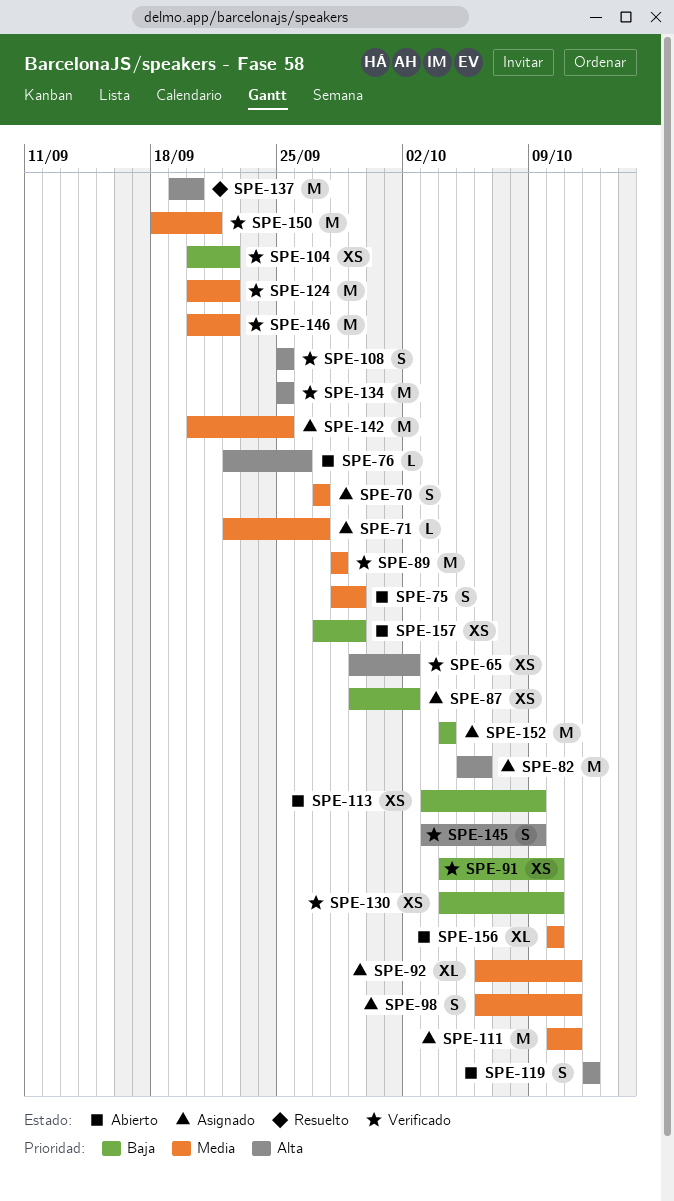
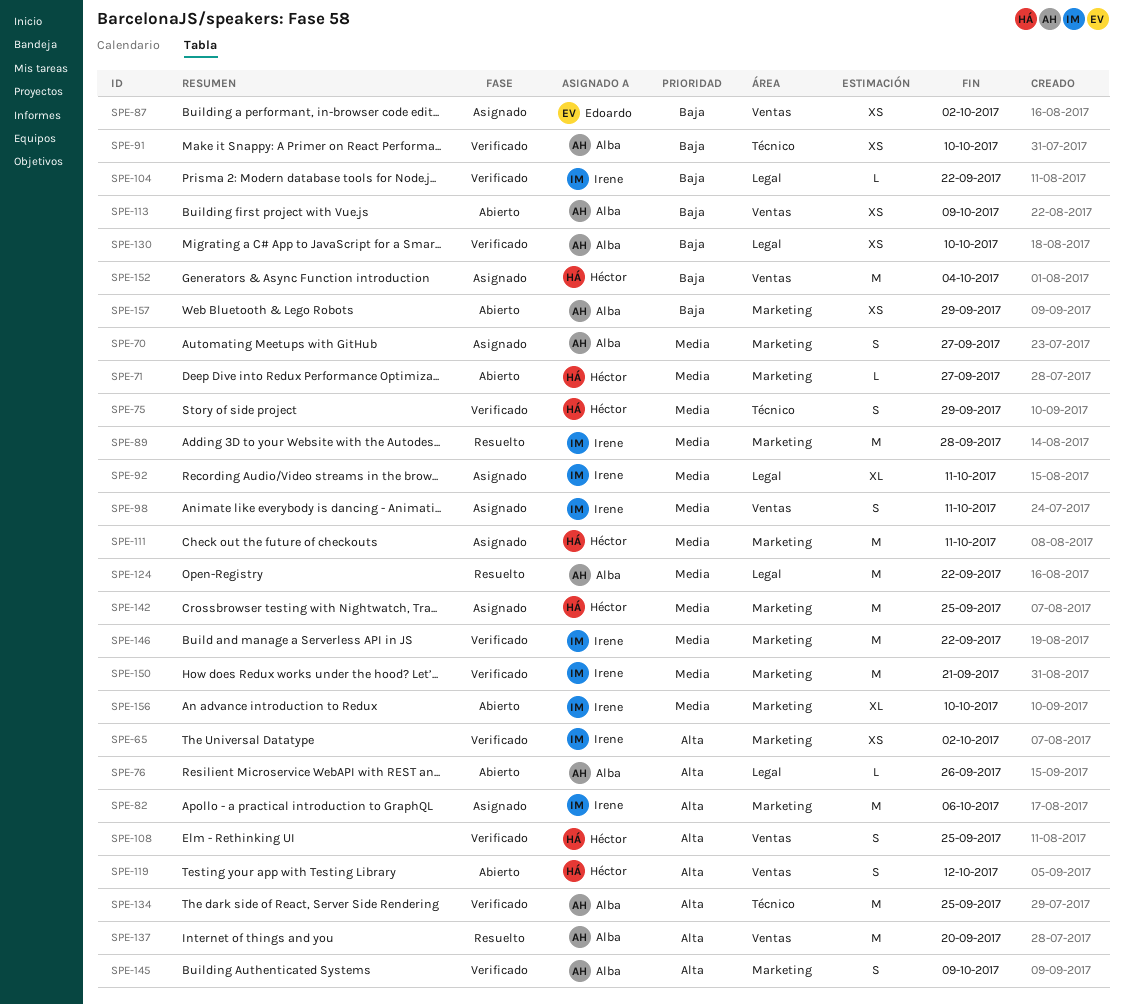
SPE-71, status: Asignado -> Abierto
SPE-75, status: Abierto -> Verificado
SPE-89, status: Verificado -> Resuelto
SPE-104, estimate: XS -> L
SPE-124, status: Verificado -> Resuelto

